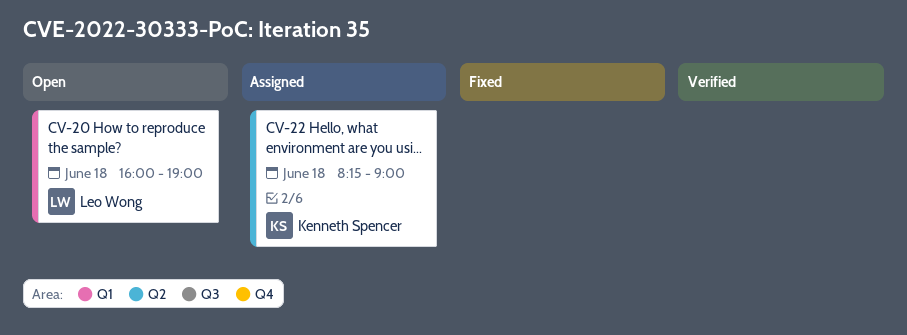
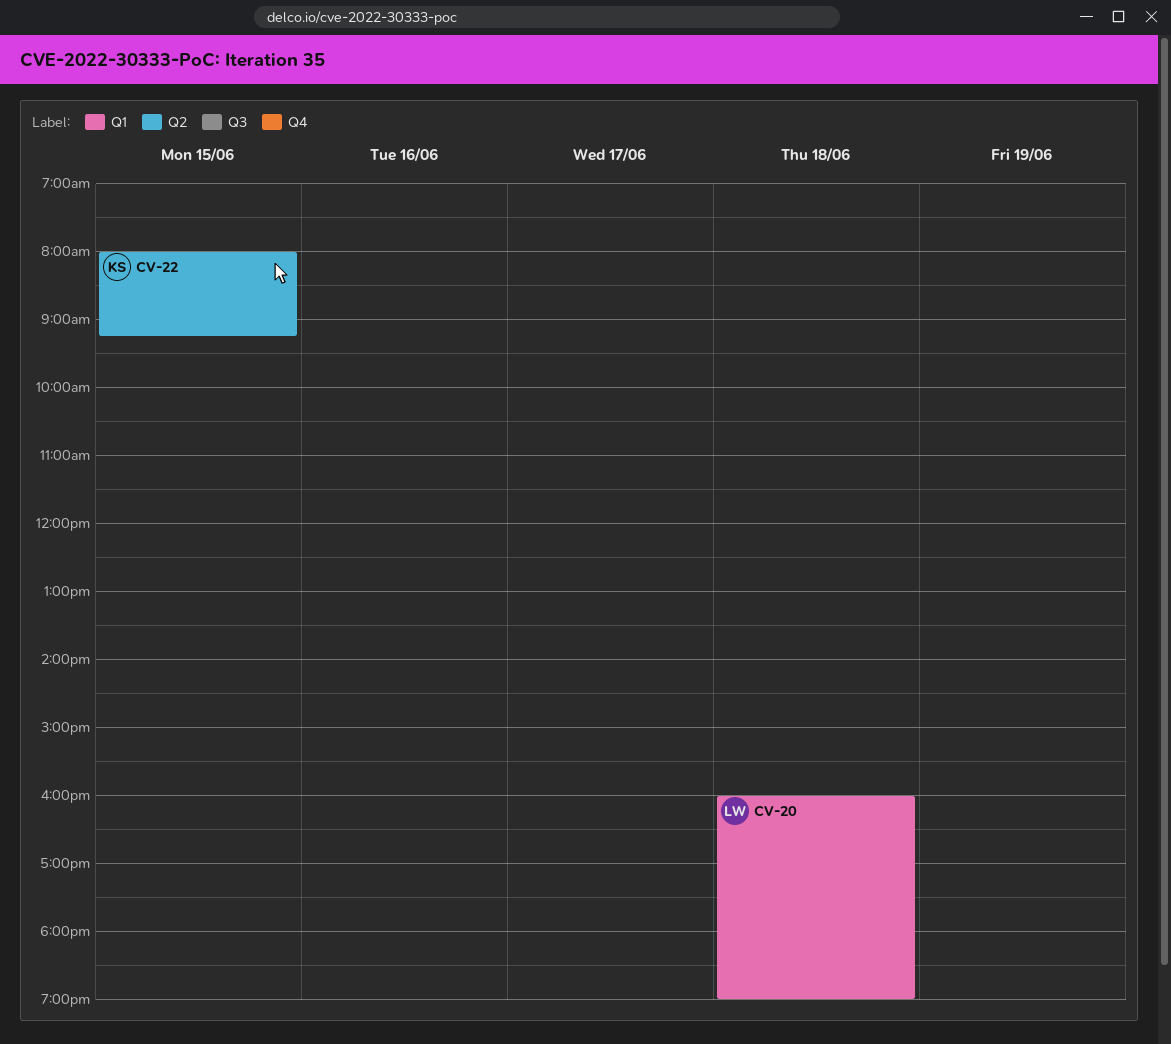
CV-22, day: Jun 18 -> Jun 15
CV-22, begins: 08:15 -> 08:00
CV-22, ends: 09:00 -> 09:15

